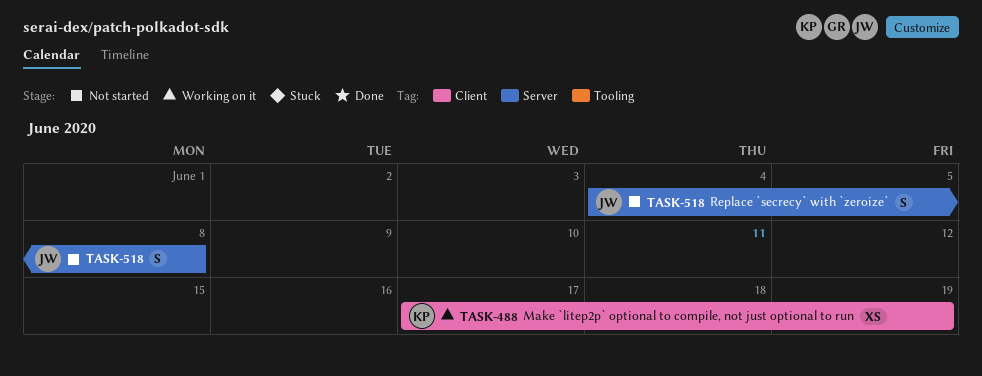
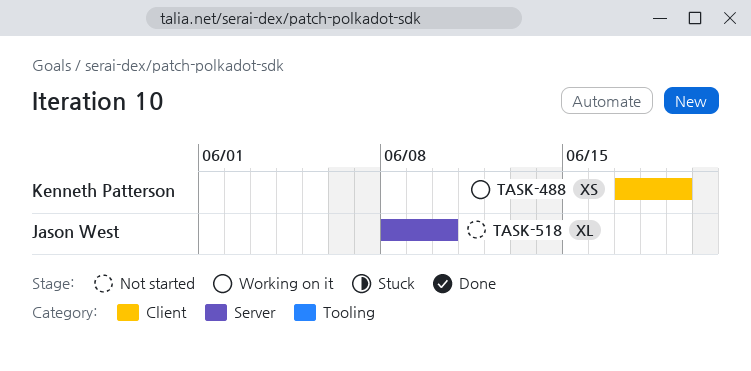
TASK-518, estimate: S -> XL
TASK-518, start: Jun 4 -> Jun 8
TASK-518, due: Jun 8 -> Jun 10

